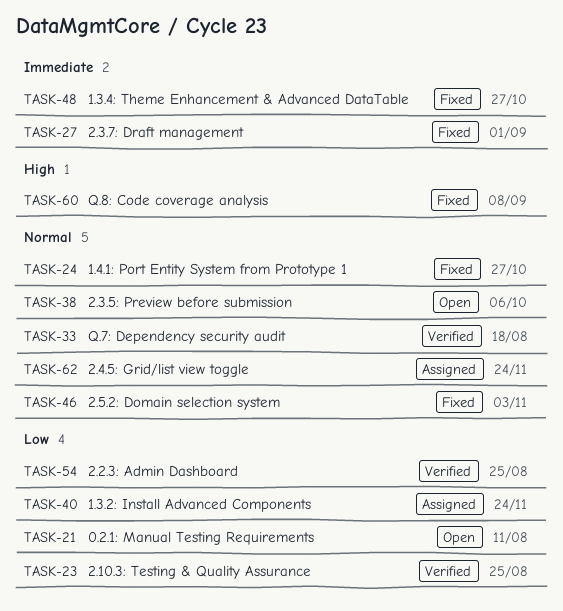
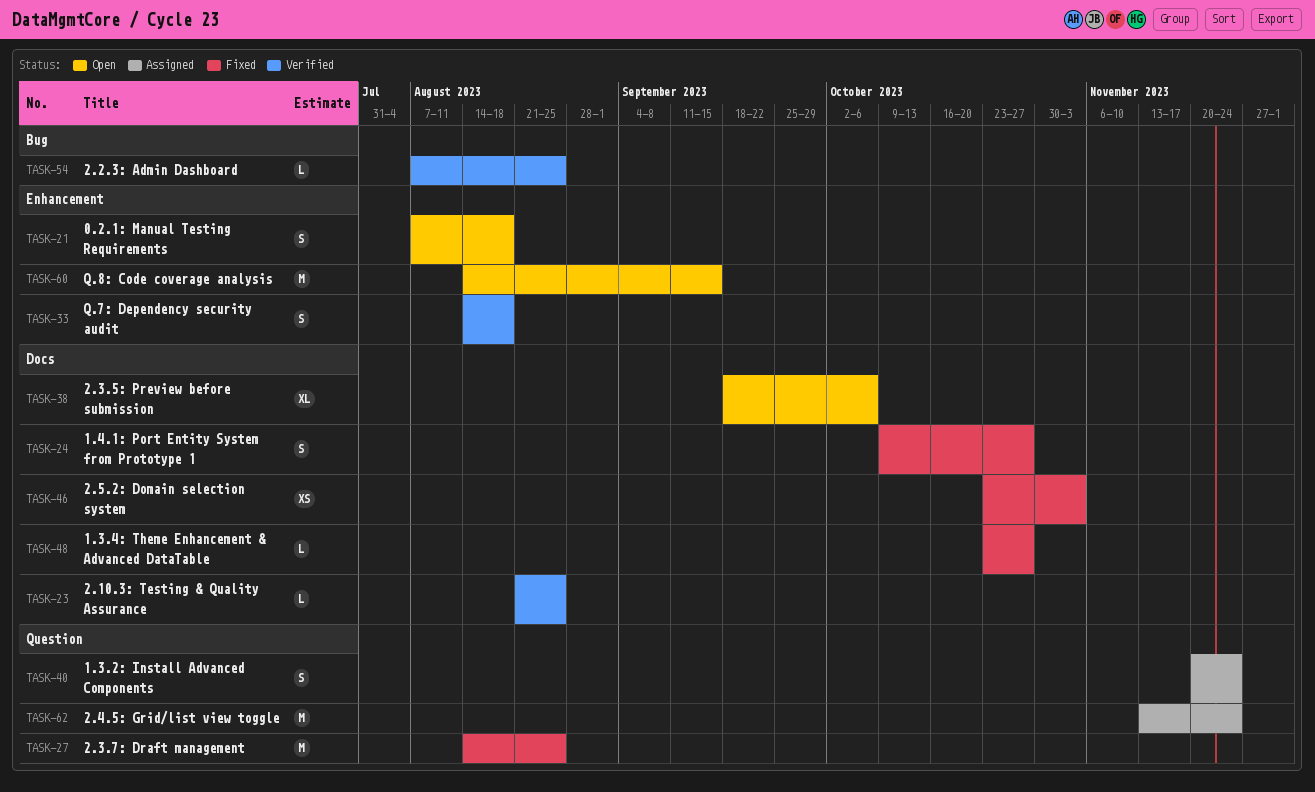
TASK-21, due: Aug 11 -> Aug 18
TASK-27, due: Sep 1 -> Aug 25
TASK-60, status: Fixed -> Open
TASK-60, due: Sep 8 -> Sep 15

